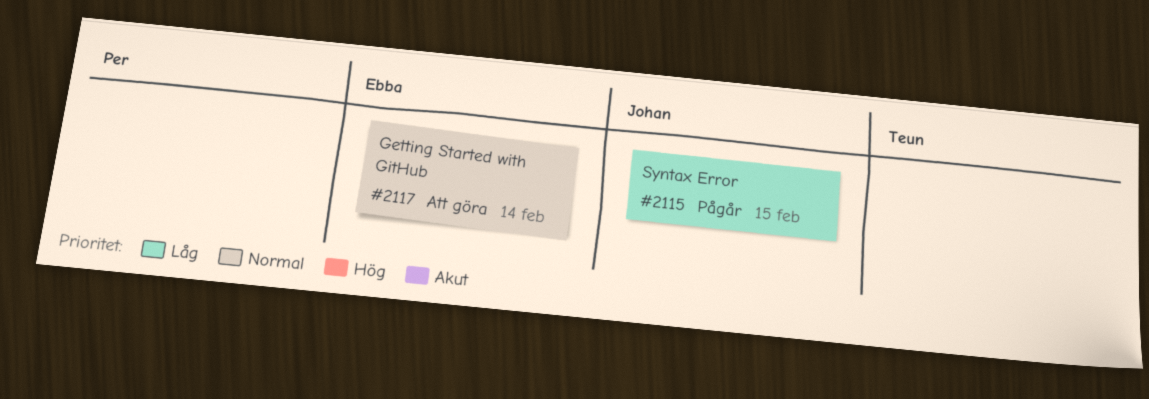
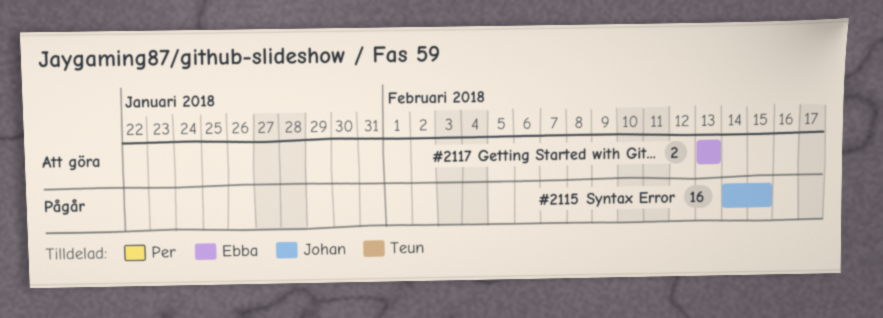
#2117, due: Feb 14 -> Feb 13

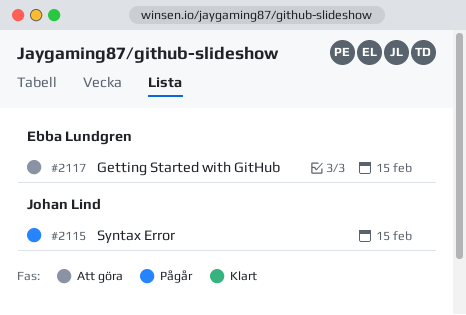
#2117, due: Feb 13 -> Feb 15

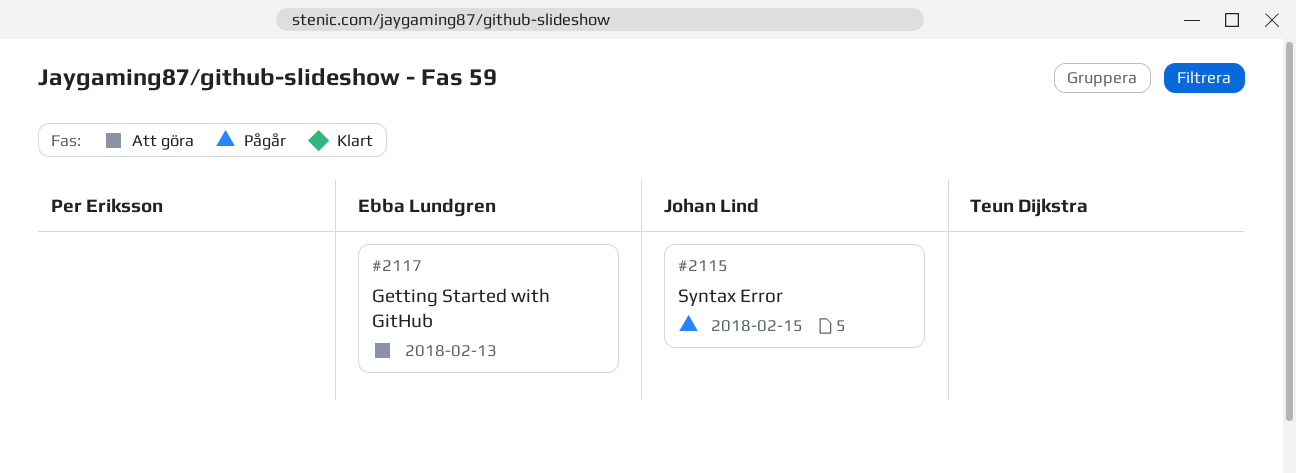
#2117, due: Feb 15 -> Feb 13

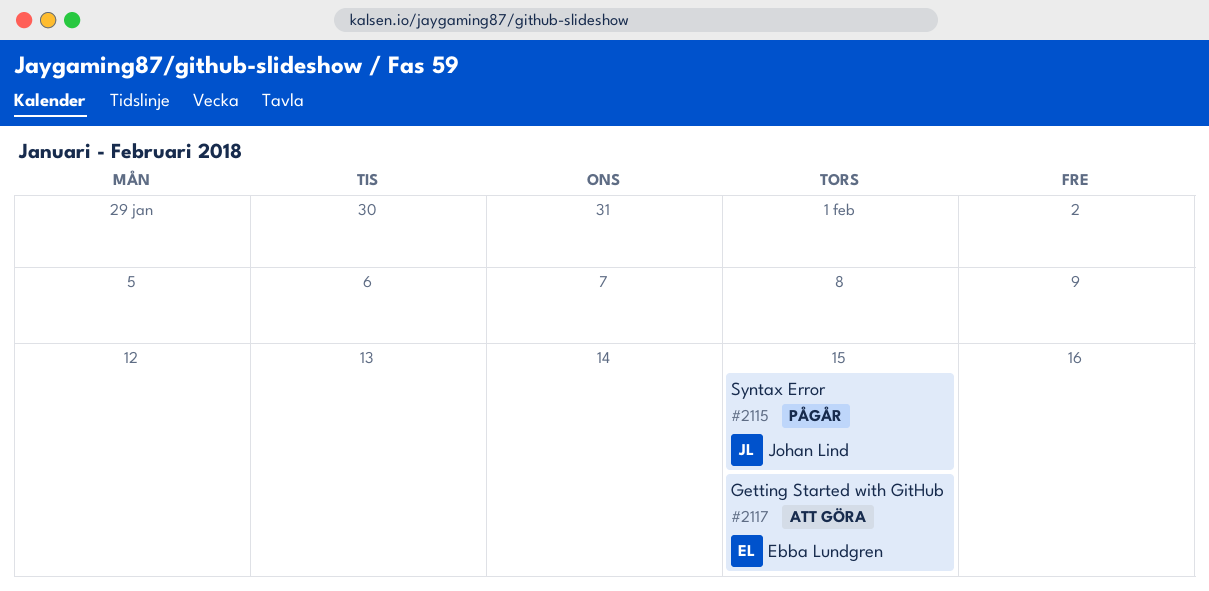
#2117, due: Feb 13 -> Feb 15

